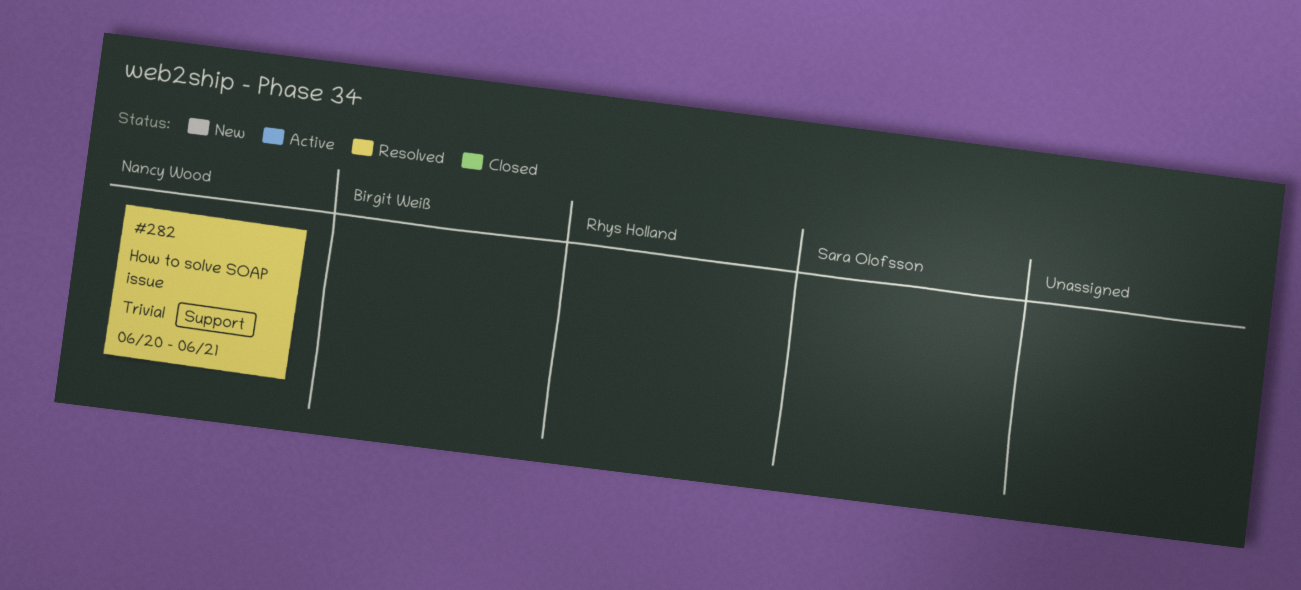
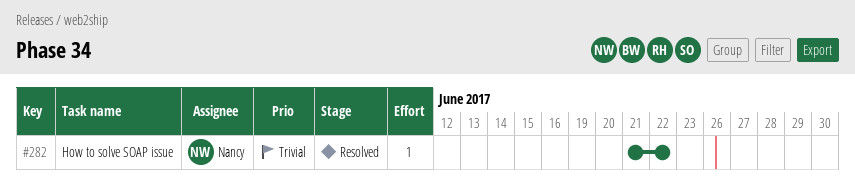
#282, start: Jun 20 -> Jun 21
#282, due: Jun 21 -> Jun 22

